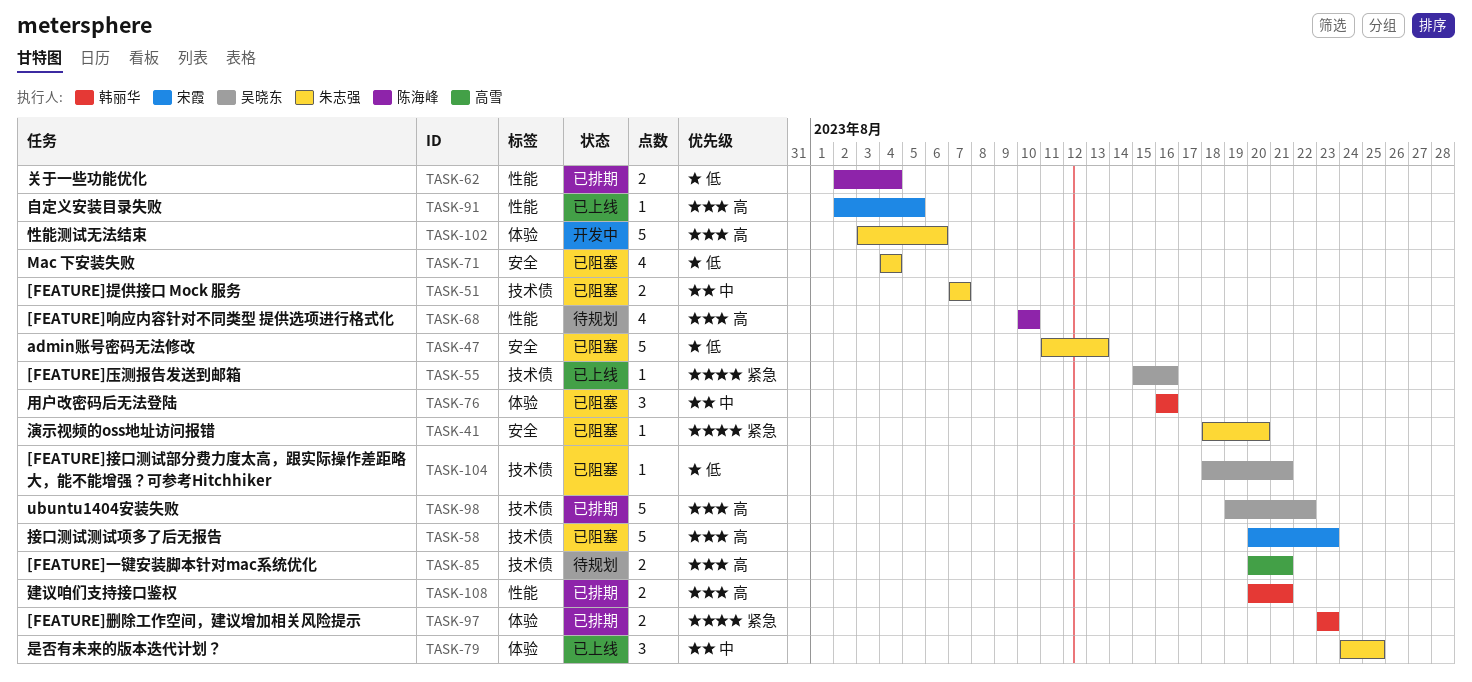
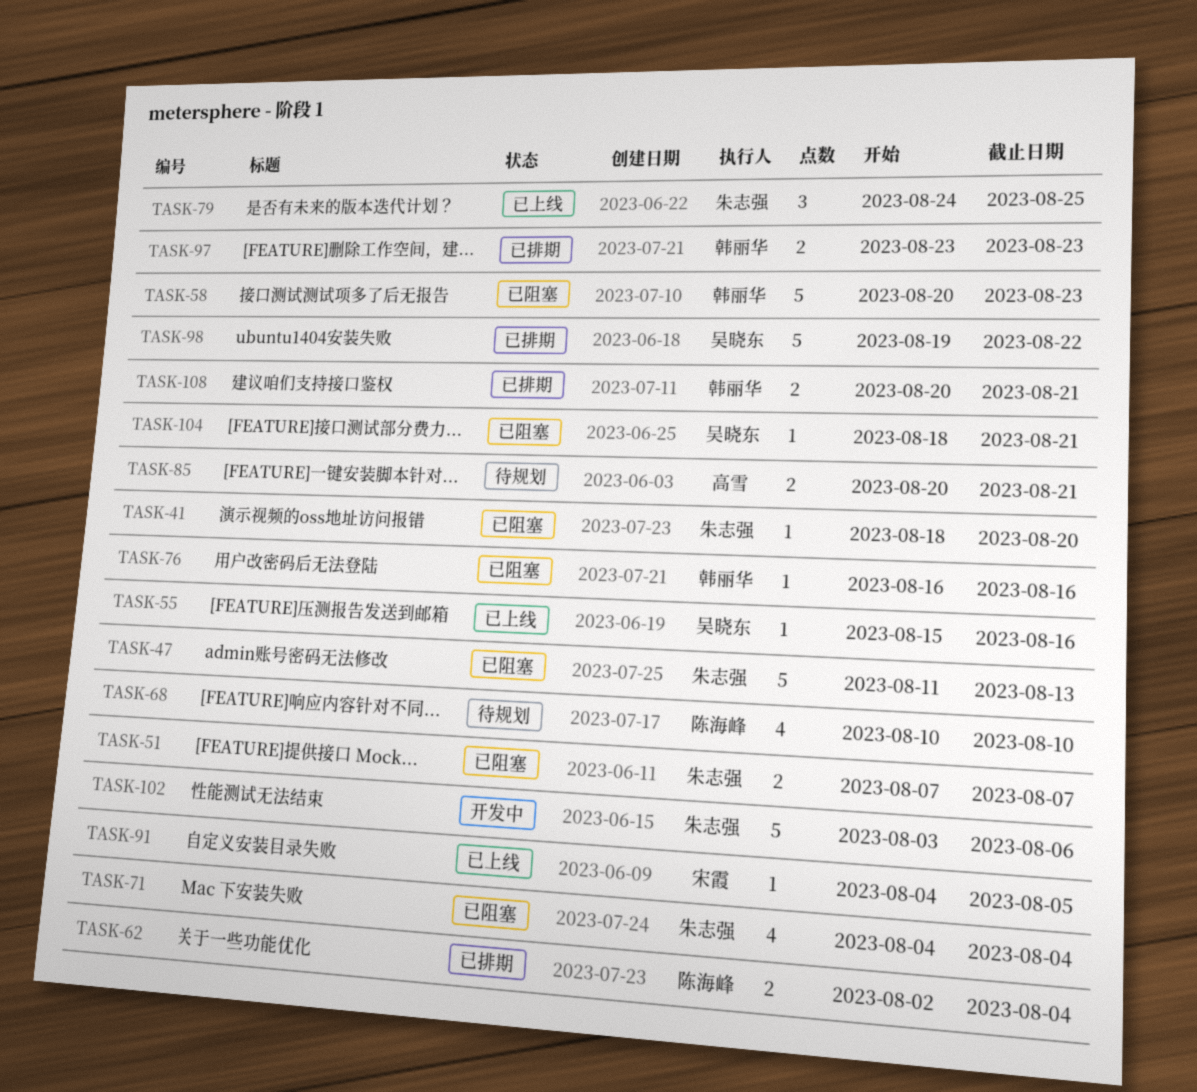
TASK-58, owner: 宋霞 -> 韩丽华
TASK-76, estimate: 3 -> 1
TASK-91, start: Aug 2 -> Aug 4

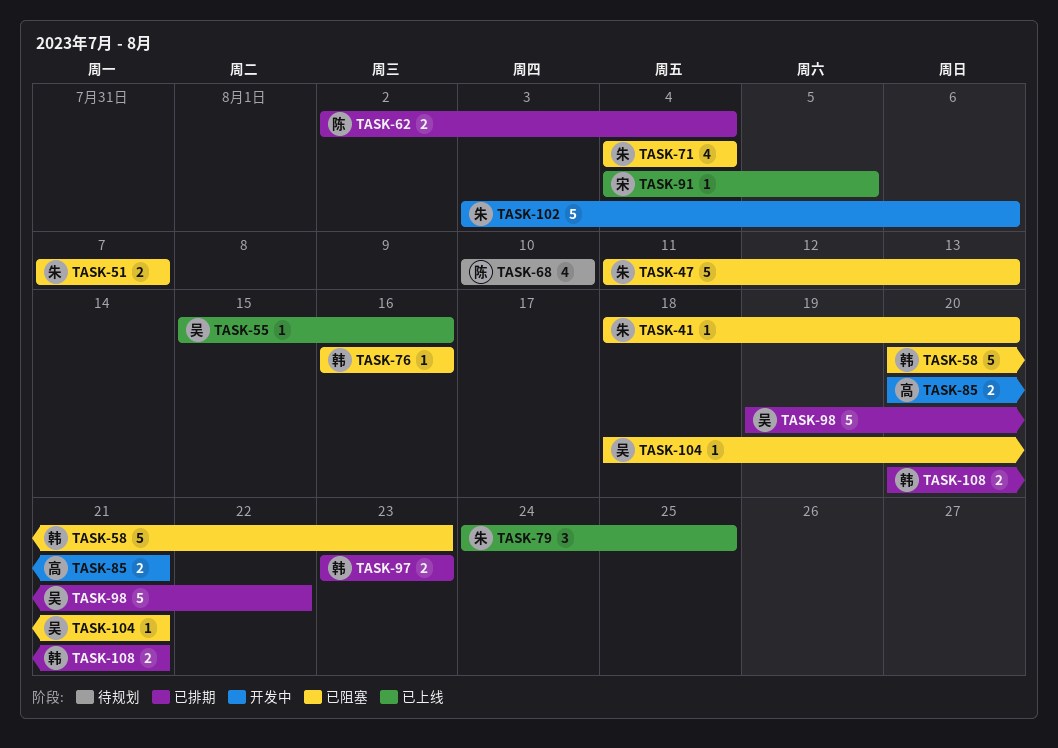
TASK-85, status: 待规划 -> 开发中

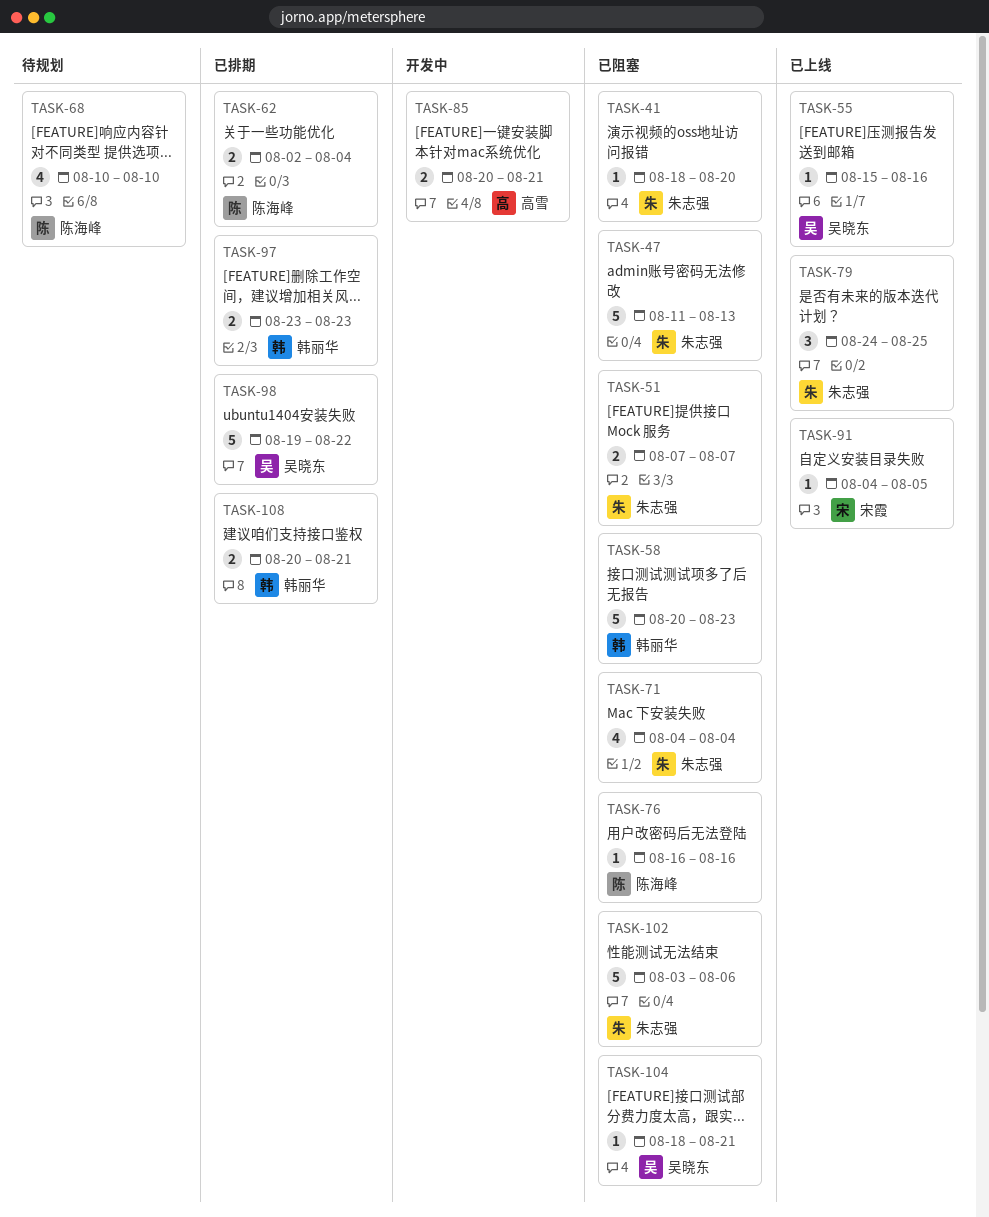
TASK-76, owner: 韩丽华 -> 陈海峰
TASK-102, status: 开发中 -> 已阻塞

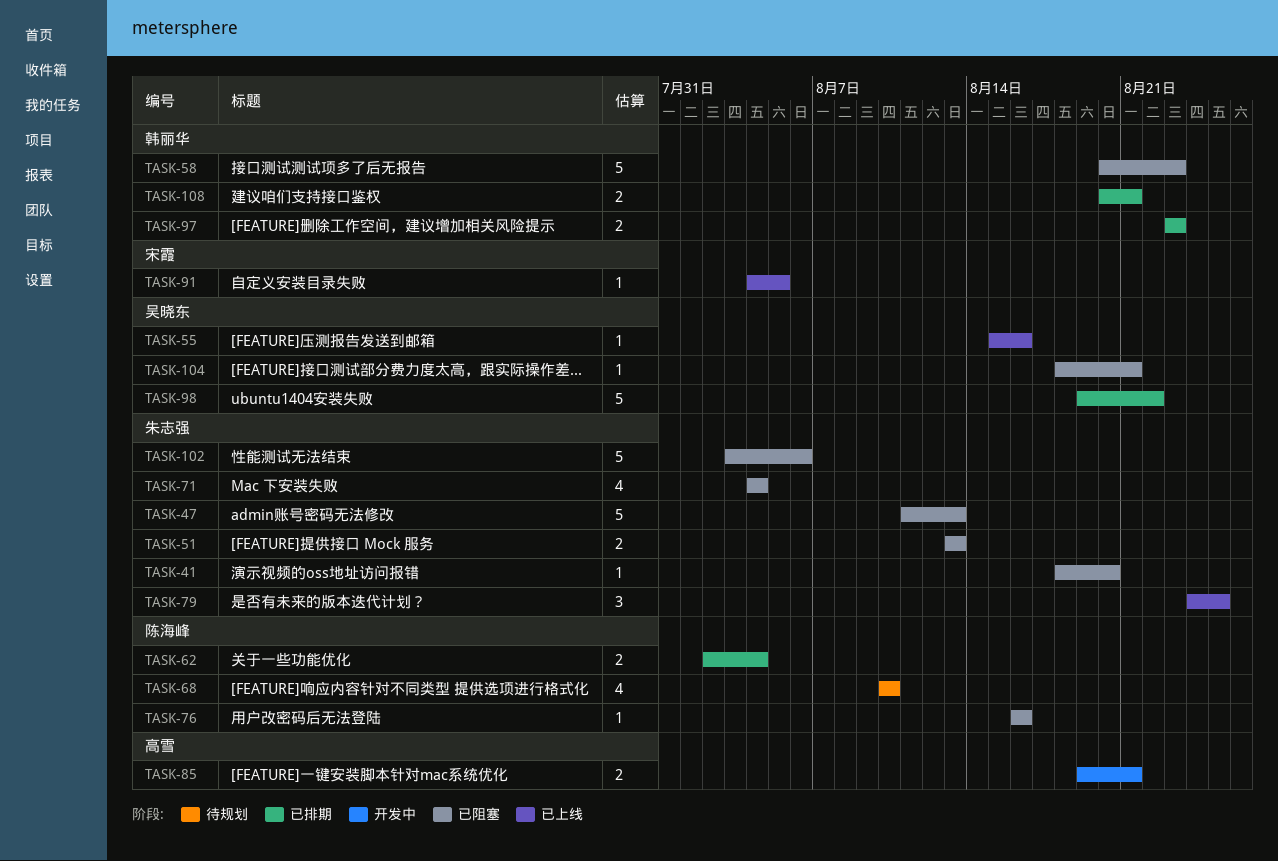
TASK-51, start: Aug 7 -> Aug 13
TASK-51, due: Aug 7 -> Aug 13
TASK-85, start: Aug 20 -> Aug 19

